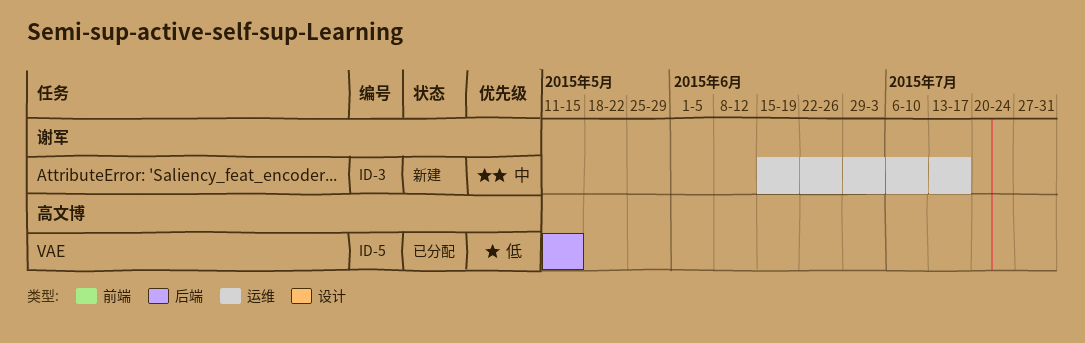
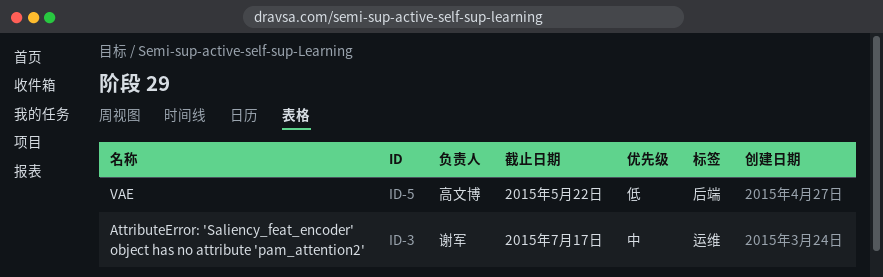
ID-5, due: May 15 -> May 22

